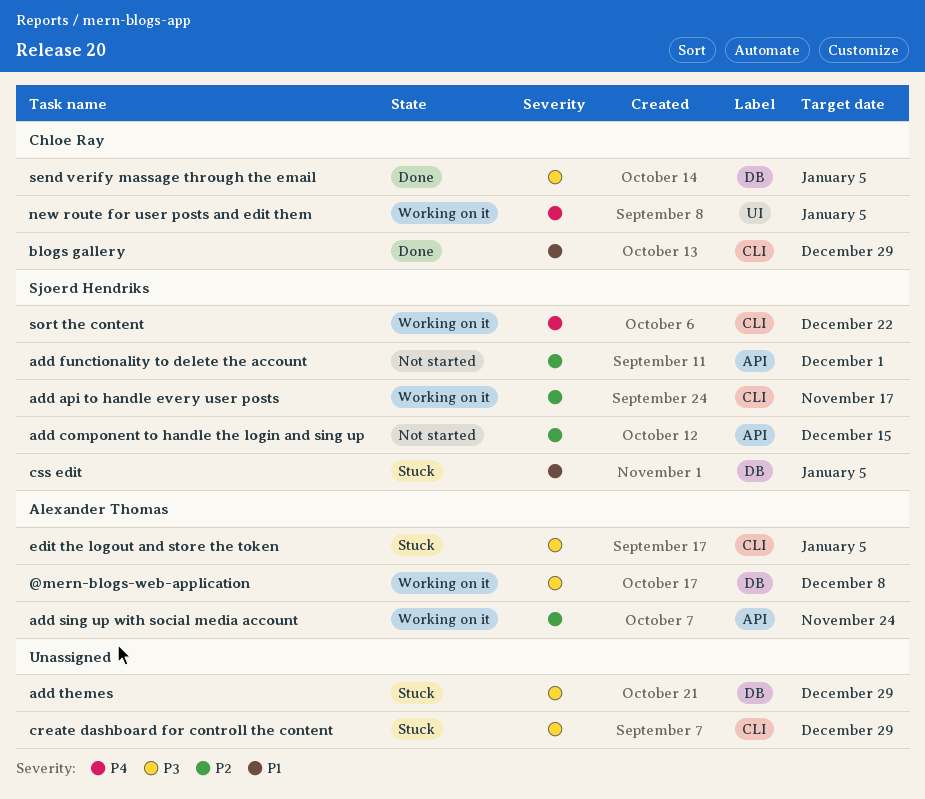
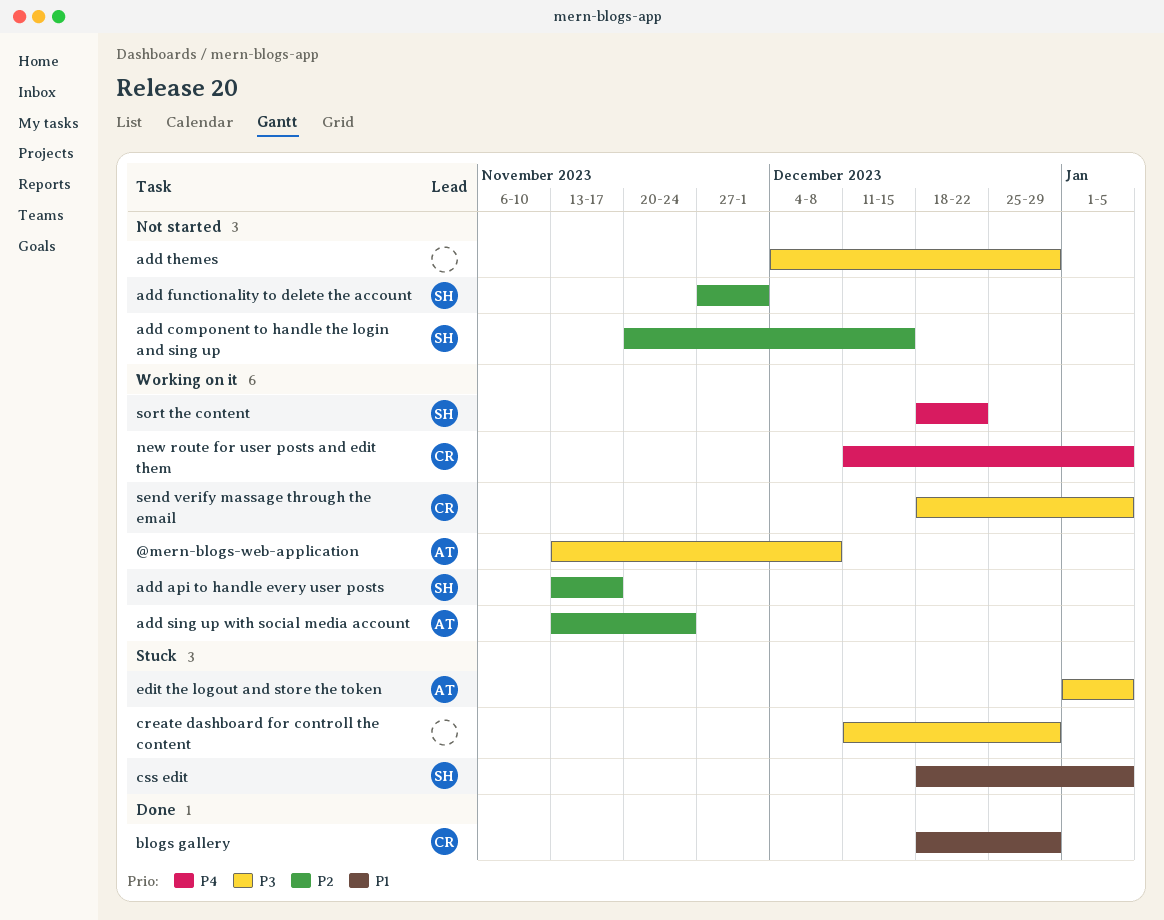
add themes, status: Stuck -> Not started
send verify massage through the email, status: Done -> Working on it

